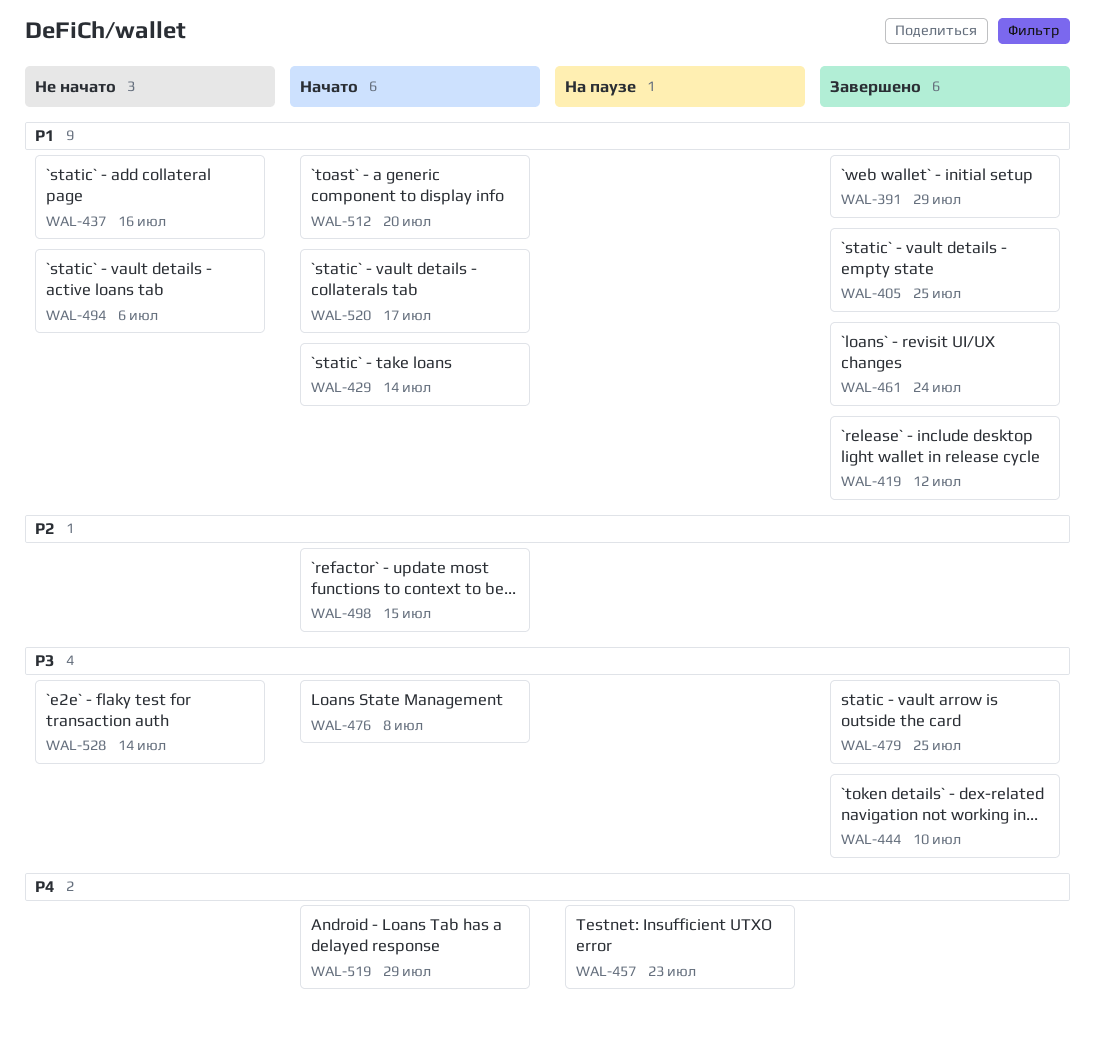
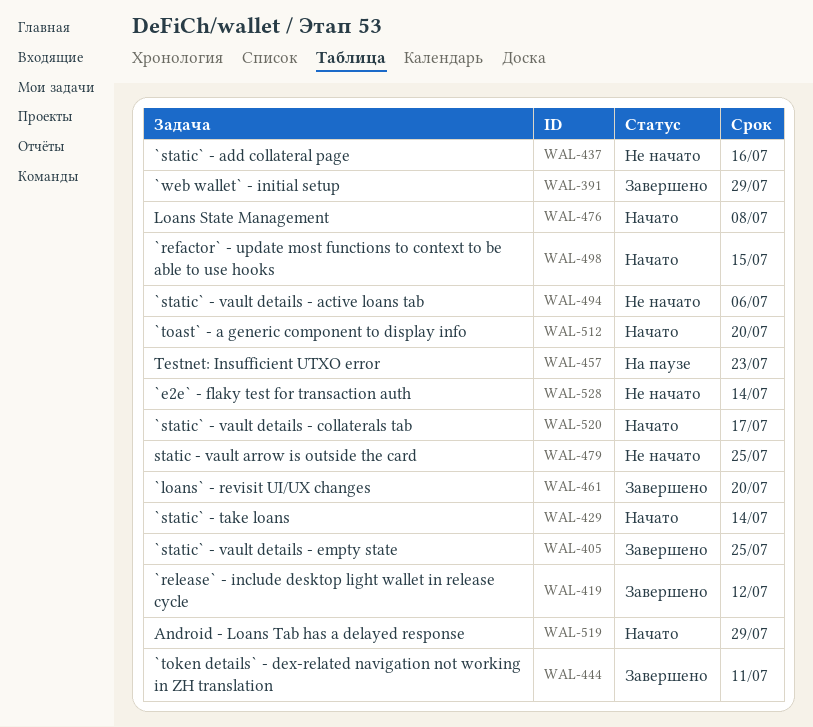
WAL-444, due: Jul 10 -> Jul 11
WAL-461, due: Jul 24 -> Jul 20
WAL-479, status: Завершено -> Не начато

